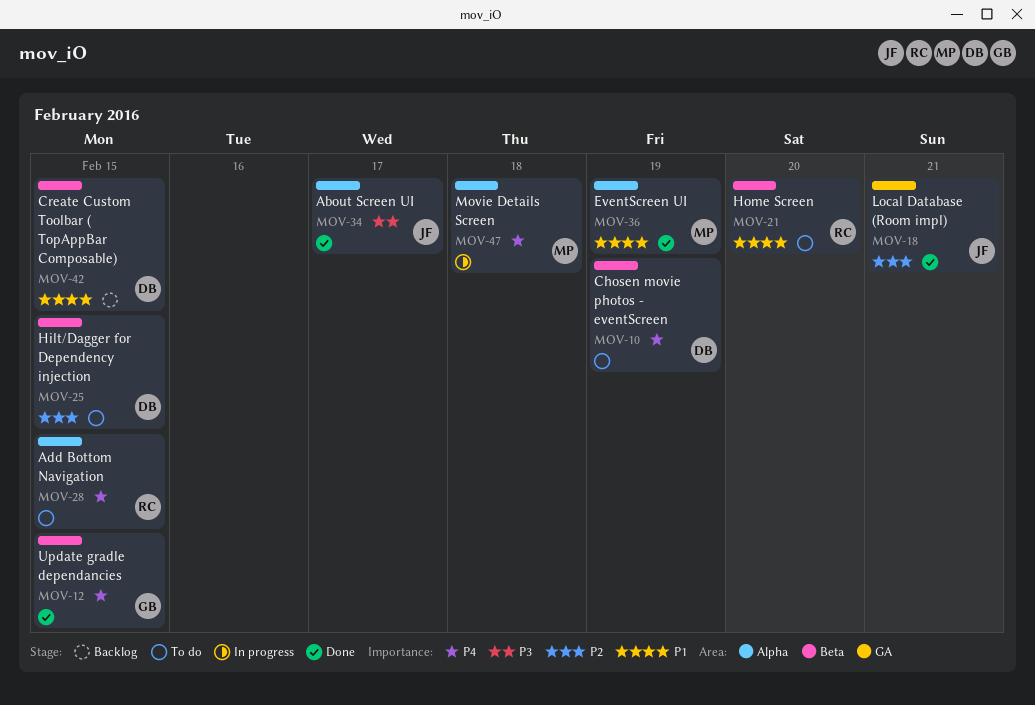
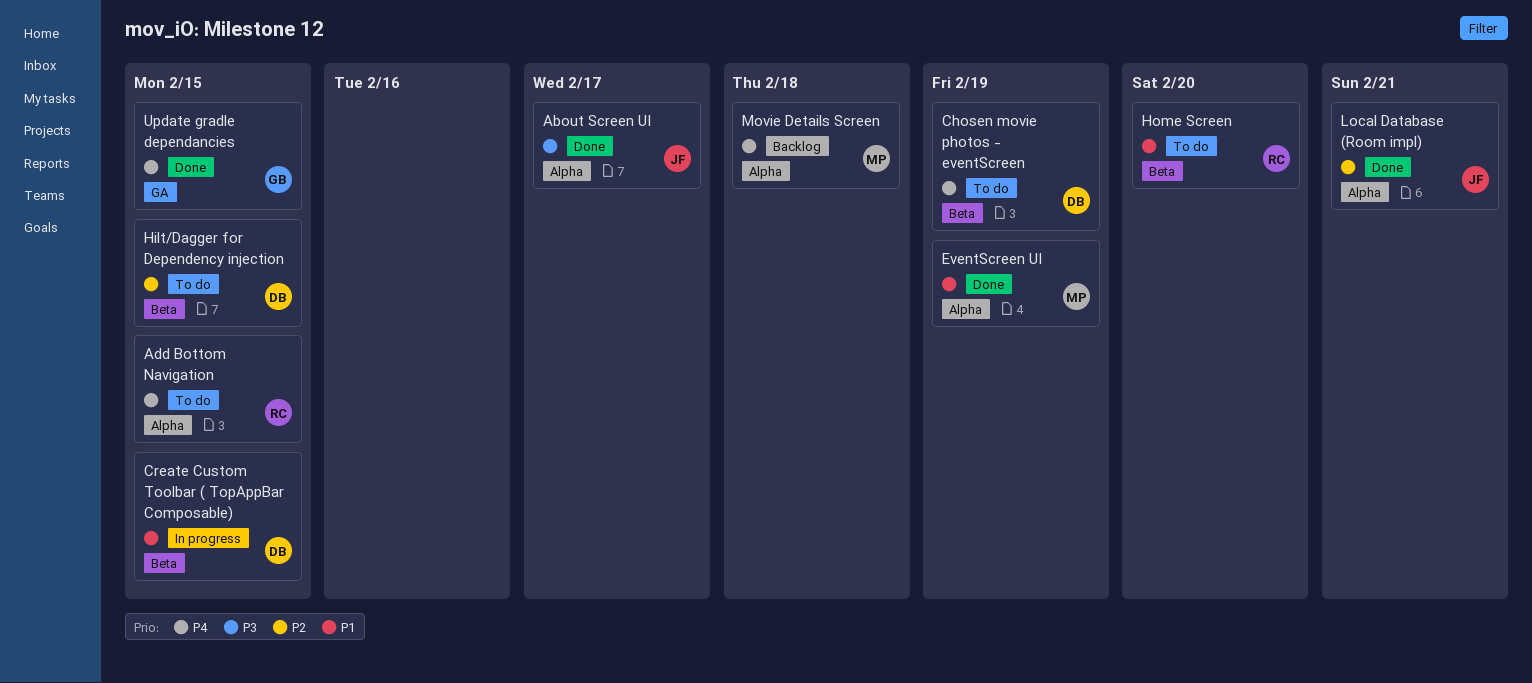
Create Custom Toolbar ( TopAppBar Composable), status: Backlog -> In progress
Local Database (Room impl), label: GA -> Alpha
Movie Details Screen, status: In progress -> Backlog
Update gradle dependancies, label: Beta -> GA

